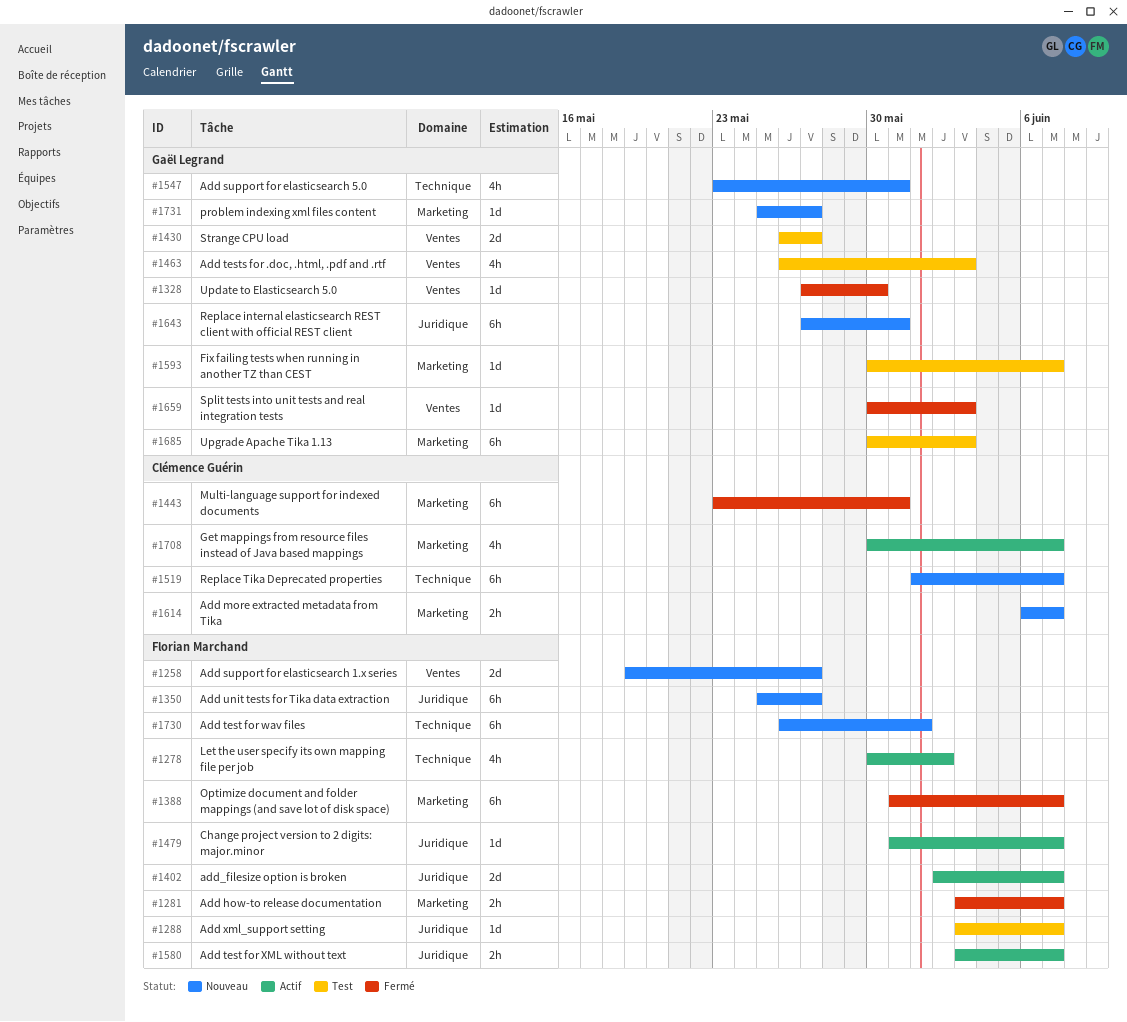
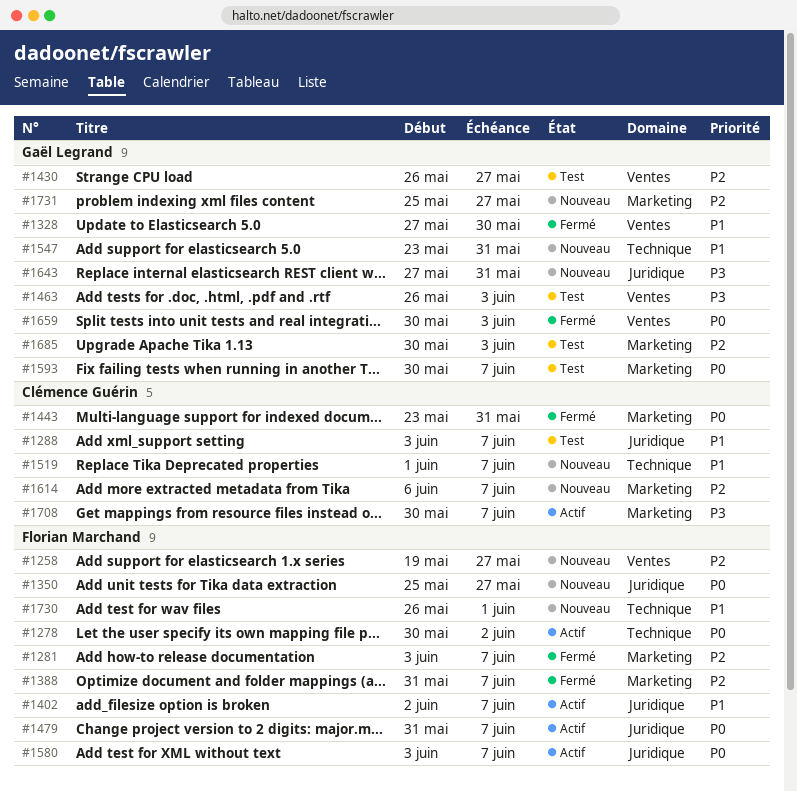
#1288, owner: Florian Marchand -> Clémence Guérin

